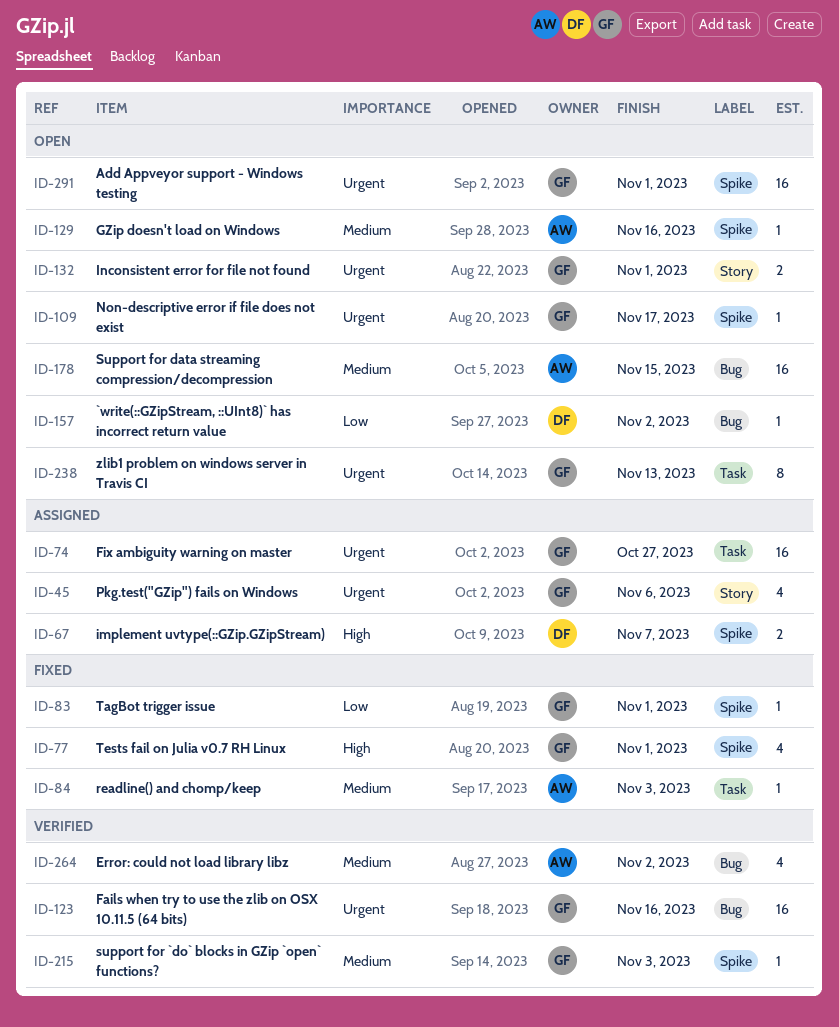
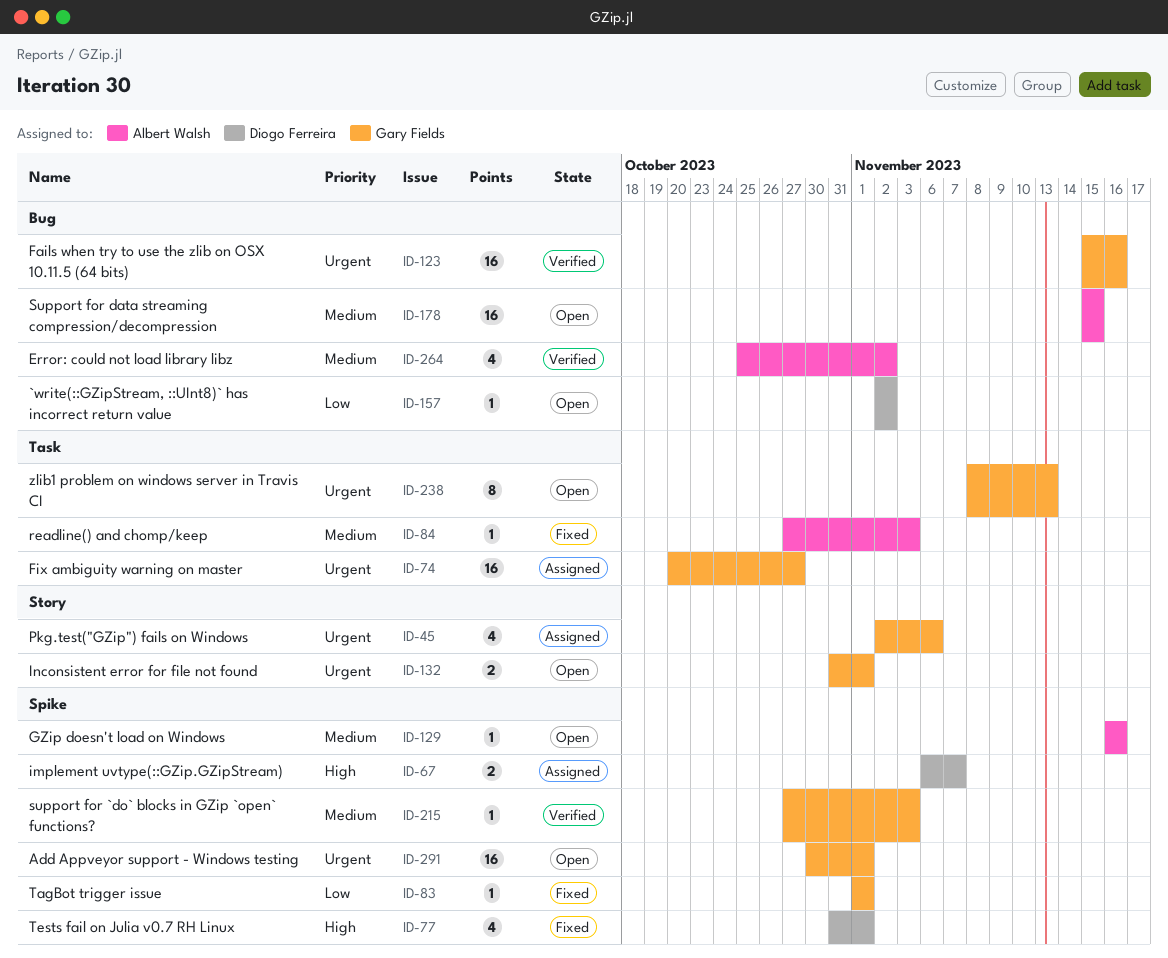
ID-77, owner: Gary Fields -> Diogo Ferreira
ID-109: present -> none

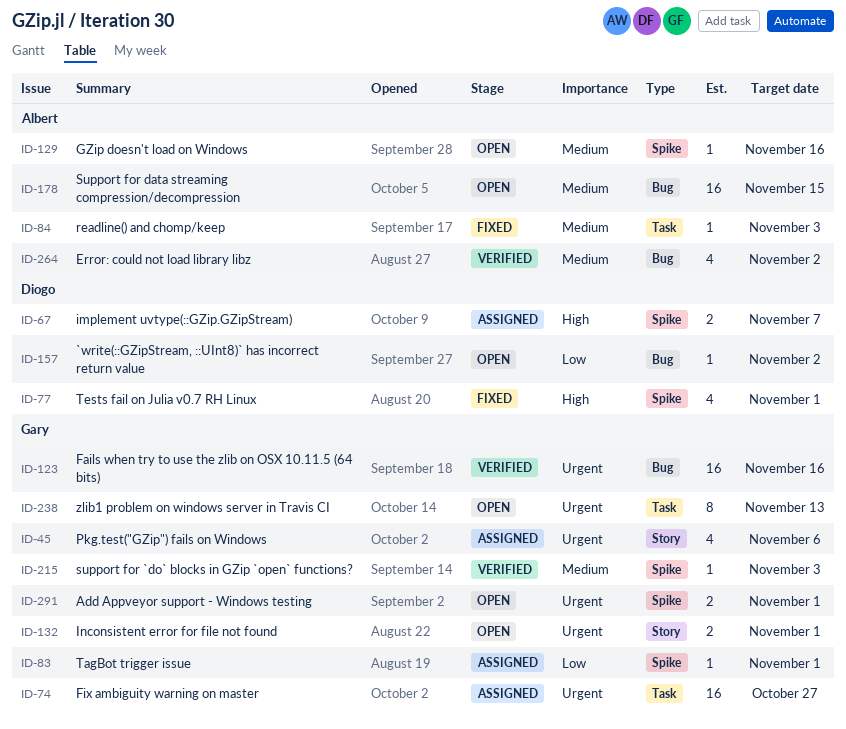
ID-83, status: Fixed -> Assigned
ID-291, estimate: 16 -> 2

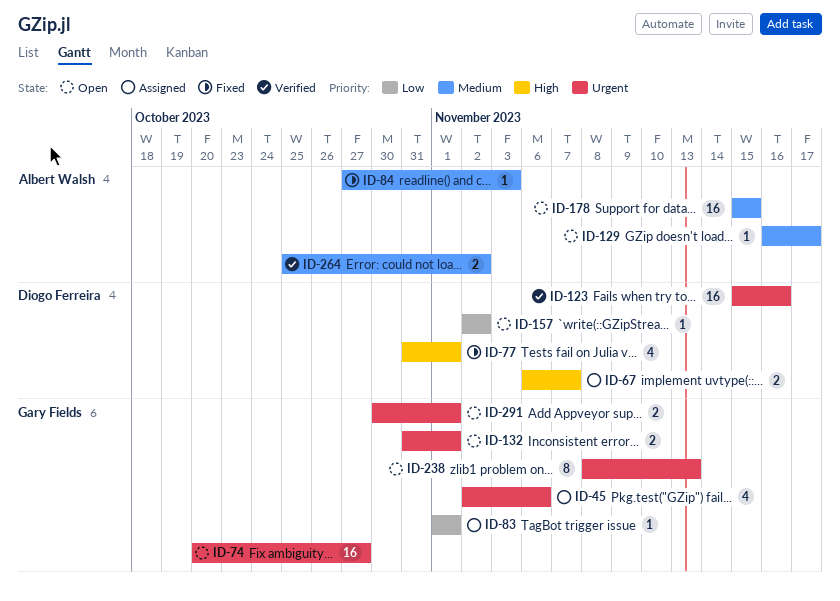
ID-74, status: Assigned -> Open
ID-123, owner: Gary Fields -> Diogo Ferreira
ID-129, due: Nov 16 -> Nov 17
ID-215: present -> none
ID-264, estimate: 4 -> 2

